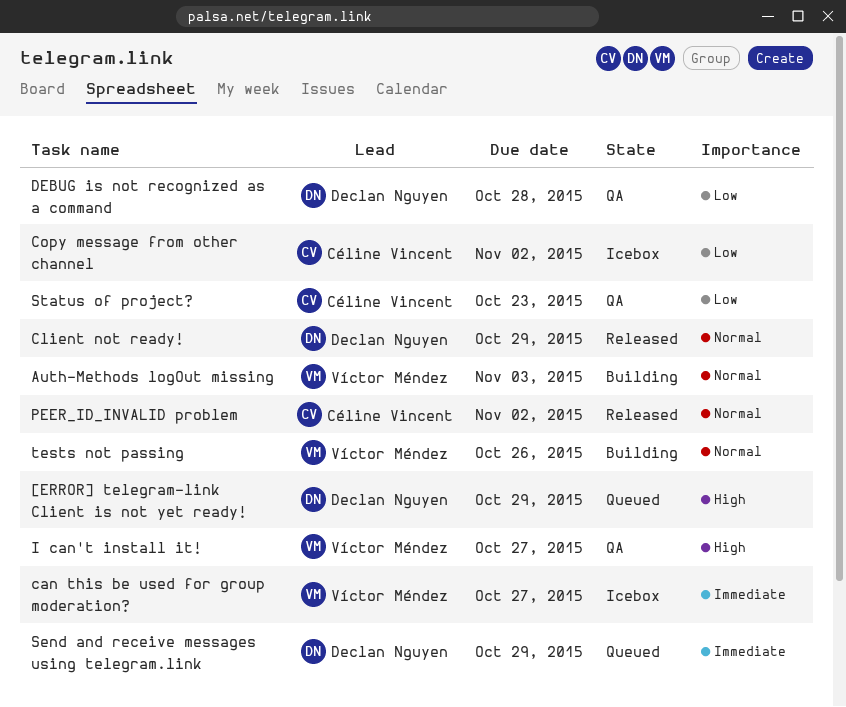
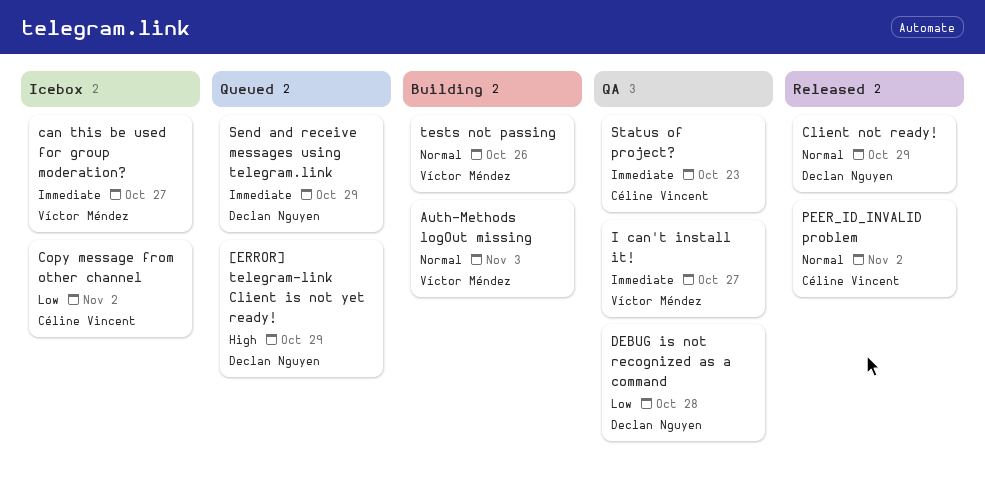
I can't install it!, priority: High -> Immediate
Status of project?, priority: Low -> Immediate

